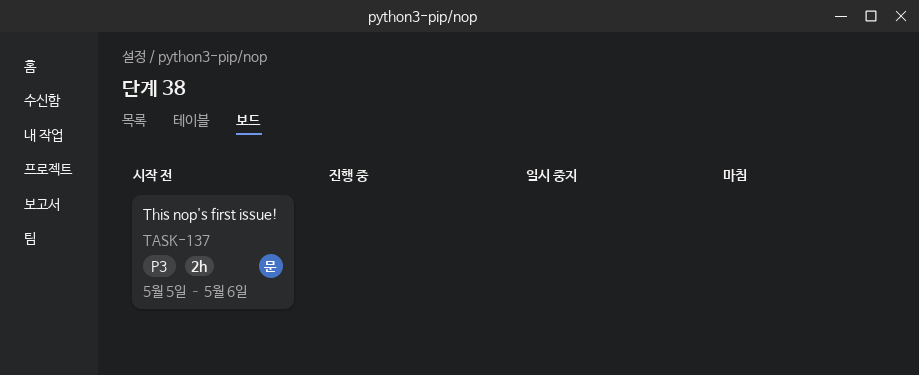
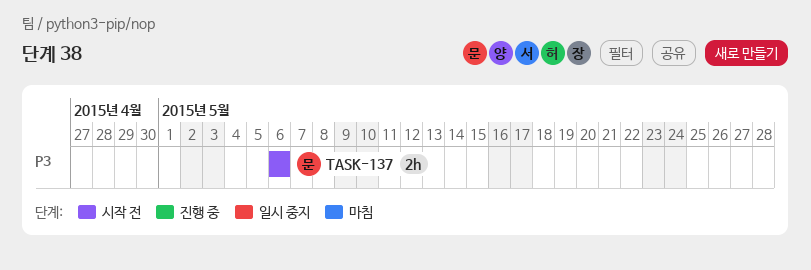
TASK-137, start: May 5 -> May 6

